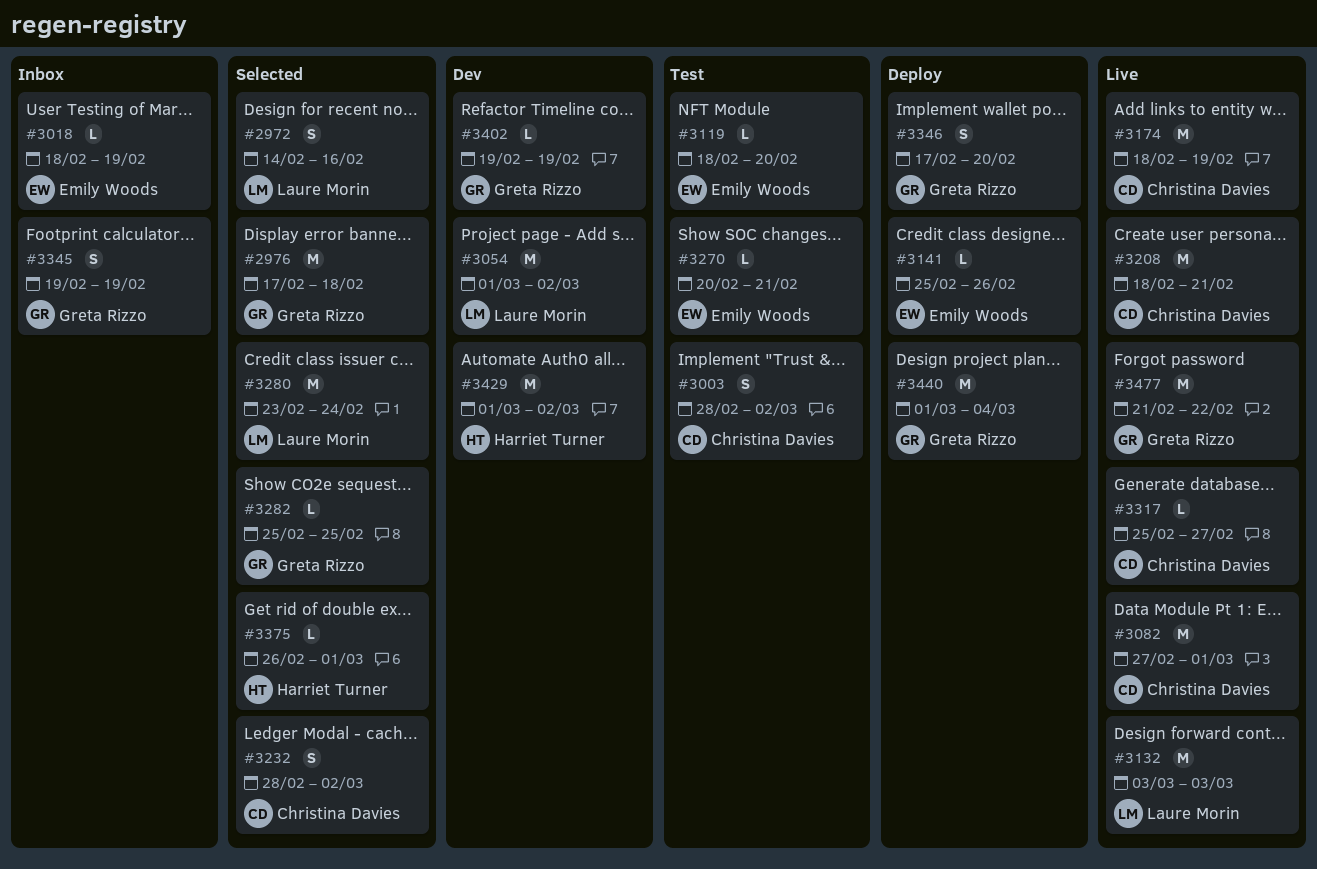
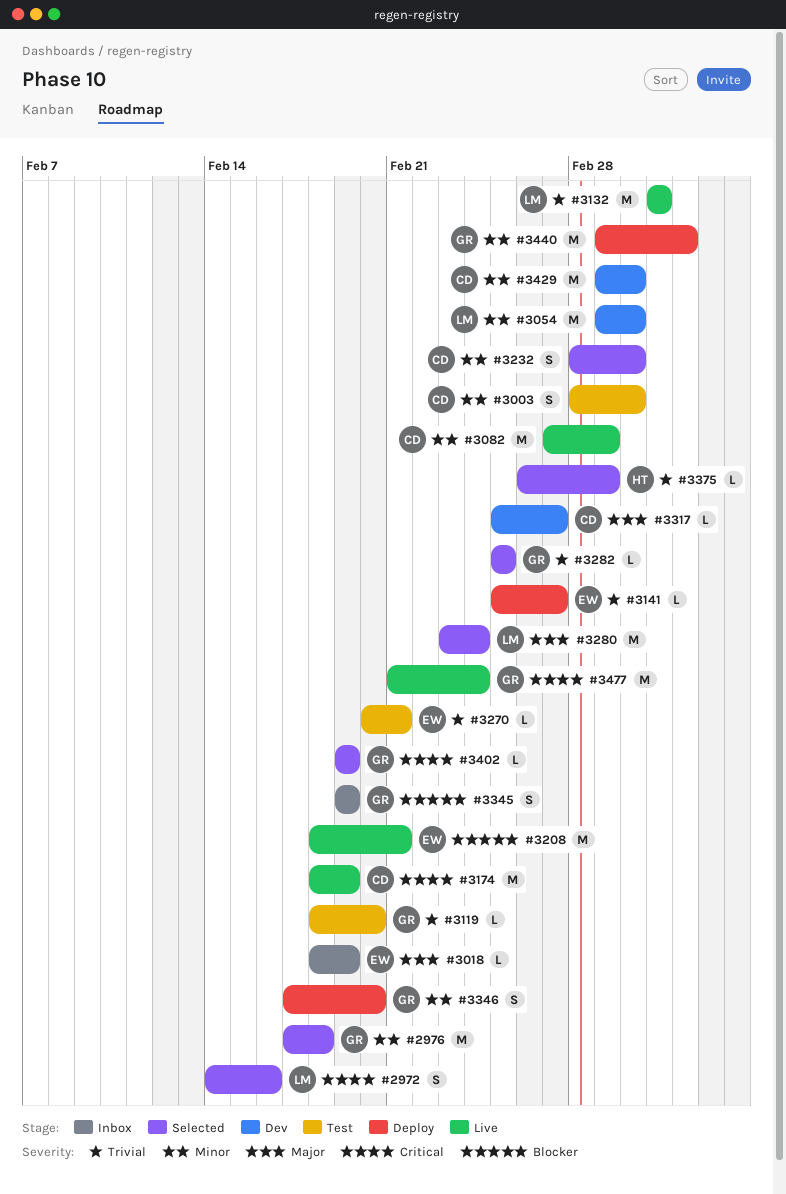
#3119, owner: Emily Woods -> Greta Rizzo
#3141, due: Feb 26 -> Feb 27
#3208, owner: Christina Davies -> Emily Woods
#3317, status: Live -> Dev
#3402, status: Dev -> Selected
#3429, owner: Harriet Turner -> Christina Davies
#3477, due: Feb 22 -> Feb 24

